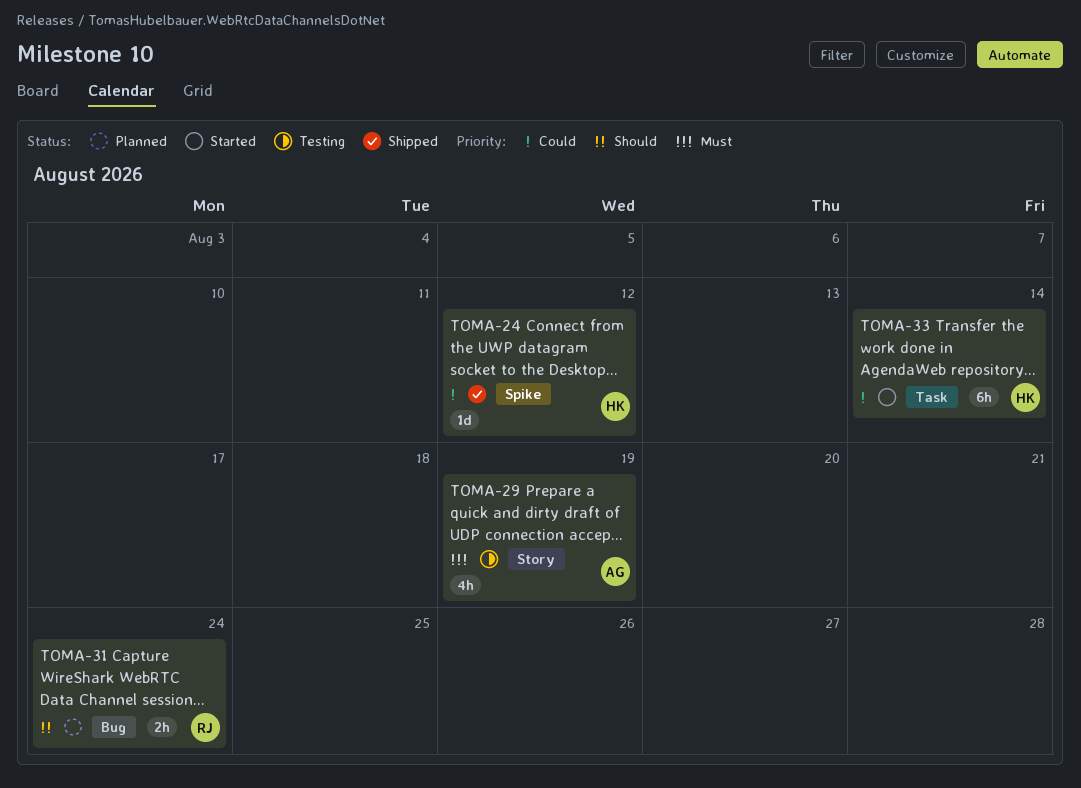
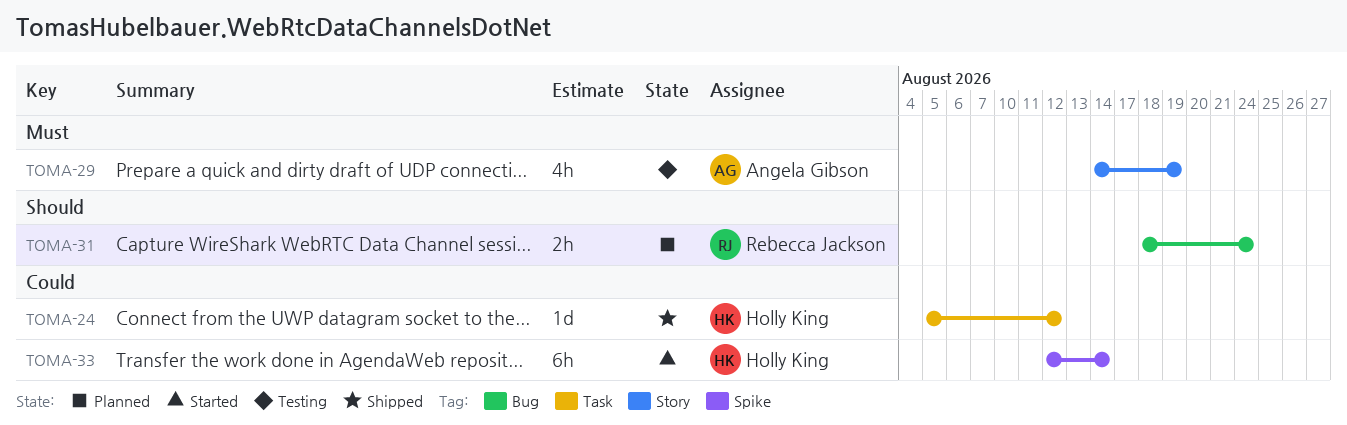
TOMA-24, label: Spike -> Task
TOMA-33, label: Task -> Spike

